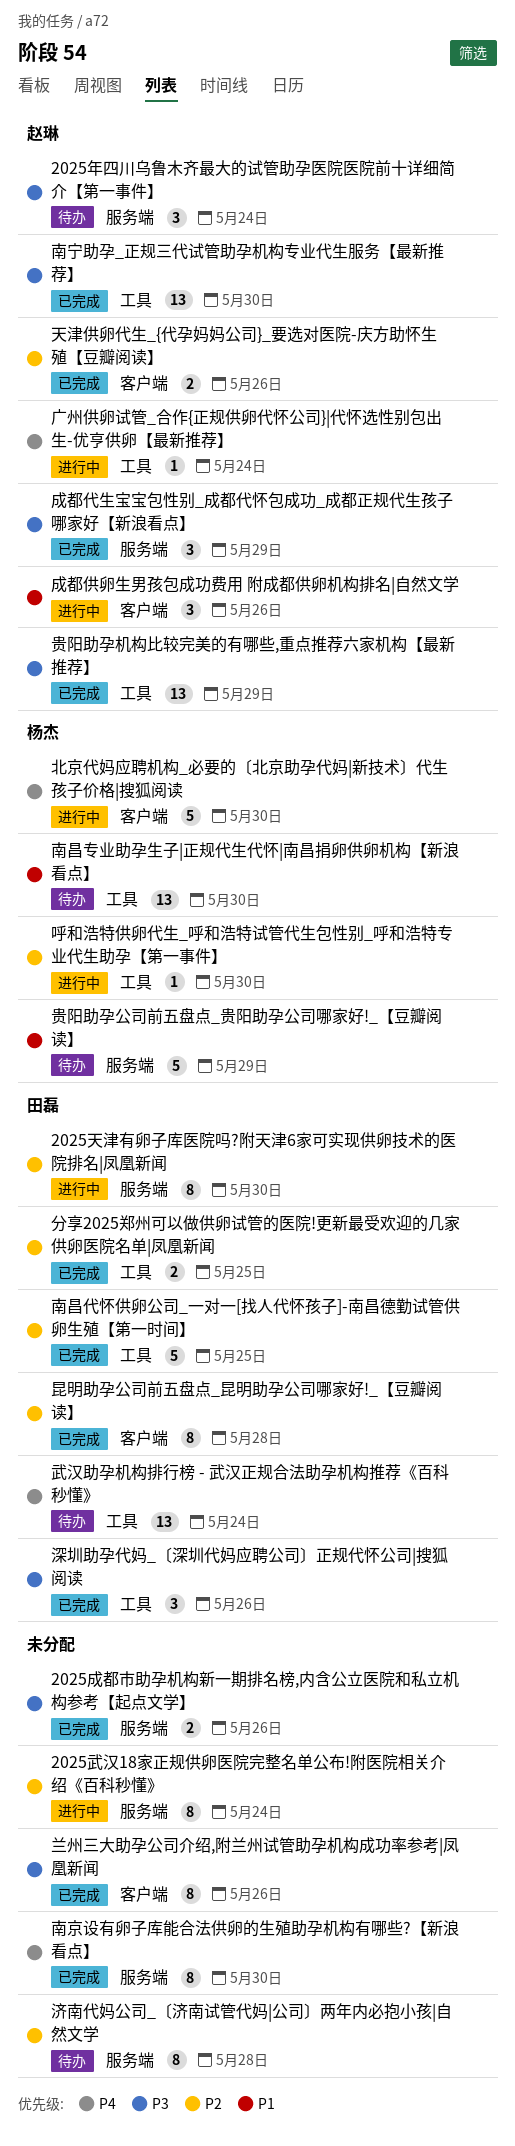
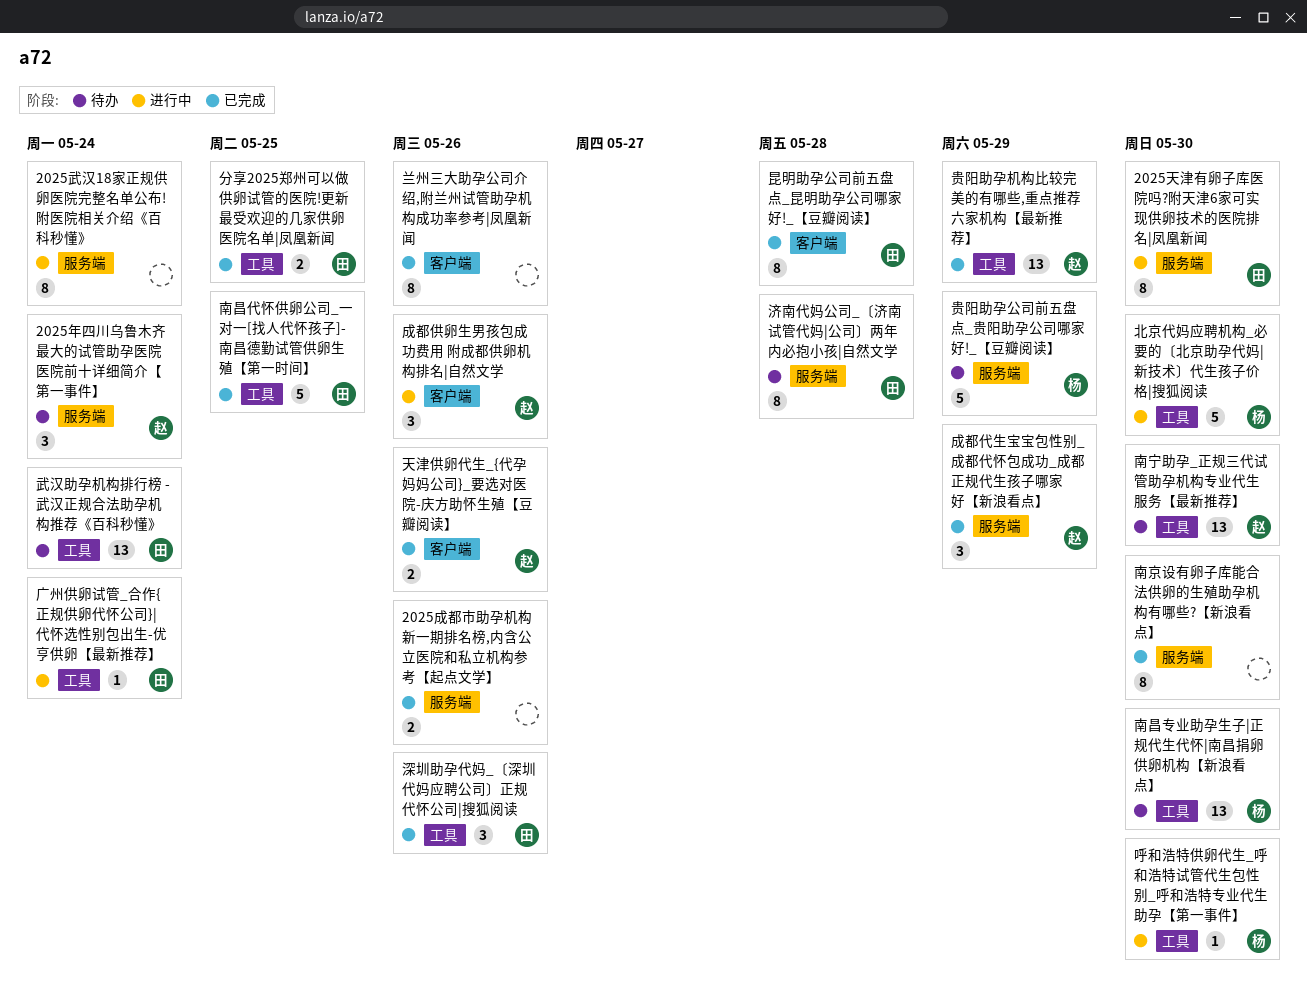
北京代妈应聘机构_必要的〔北京助孕代妈|新技术〕代生孩子价格|搜狐阅读, label: 客户端 -> 工具
南宁助孕_正规三代试管助孕机构专业代生服务【最新推荐】, status: 已完成 -> 待办
广州供卵试管_合作{正规供卵代怀公司}|代怀选性别包出生-优亨供卵【最新推荐】, owner: 赵琳 -> 田磊
济南代妈公司_〔济南试管代妈|公司〕两年内必抱小孩|自然文学, owner: none -> 田磊

